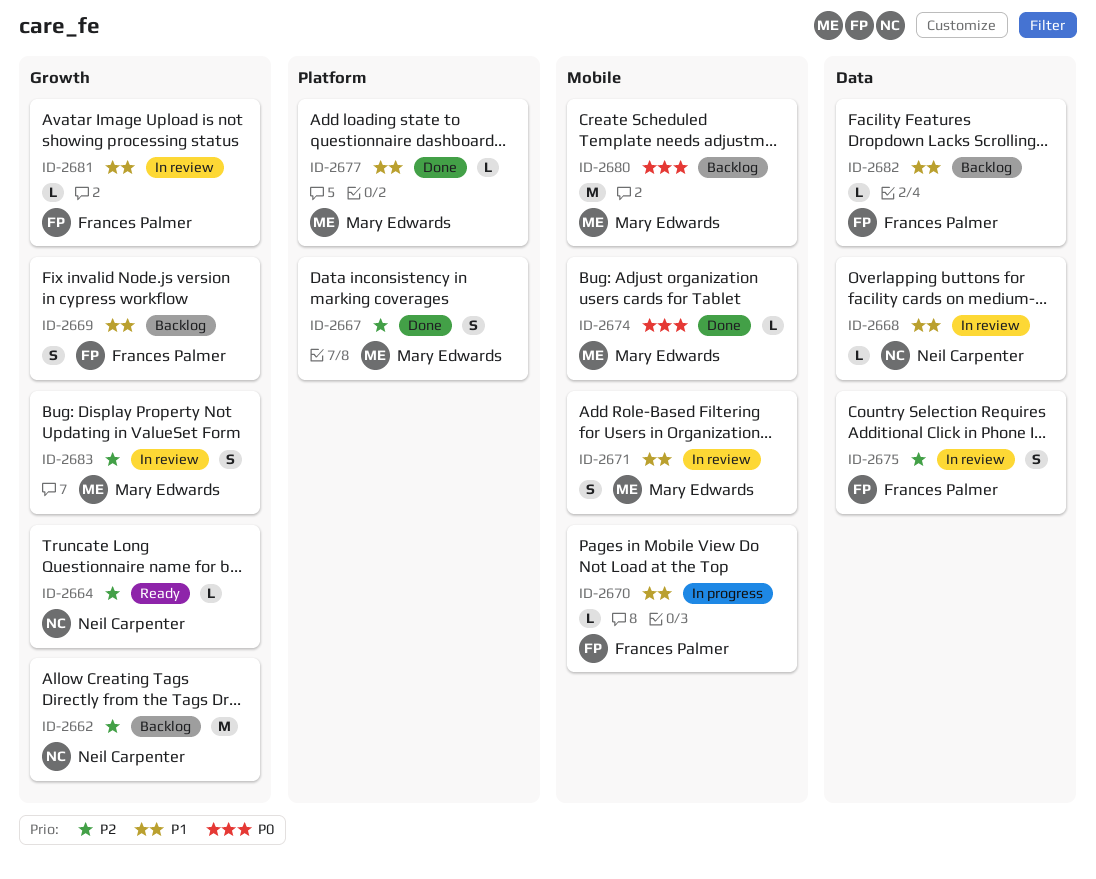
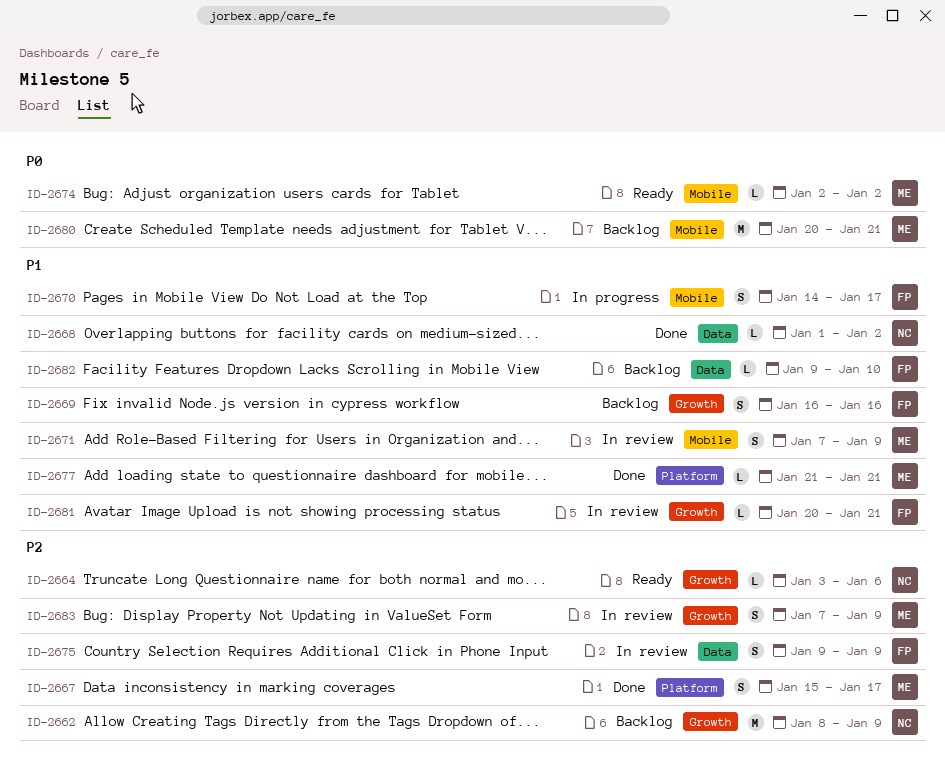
ID-2668, status: In review -> Done
ID-2670, estimate: L -> S
ID-2674, status: Done -> Ready

